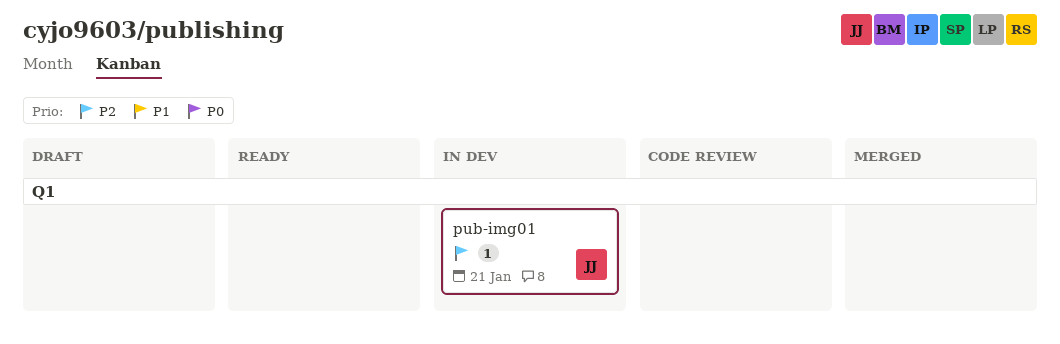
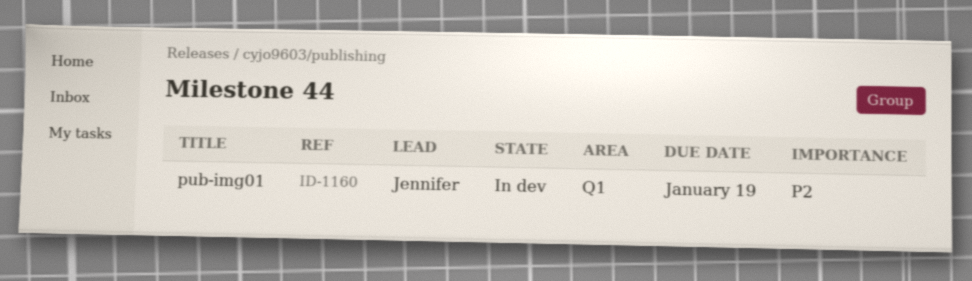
pub-img01, due: Jan 21 -> Jan 19

